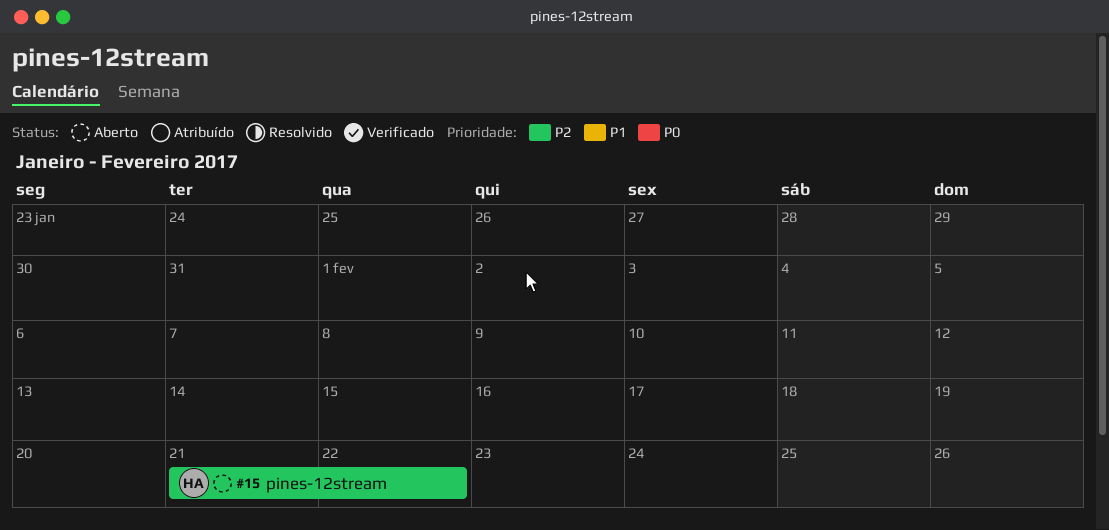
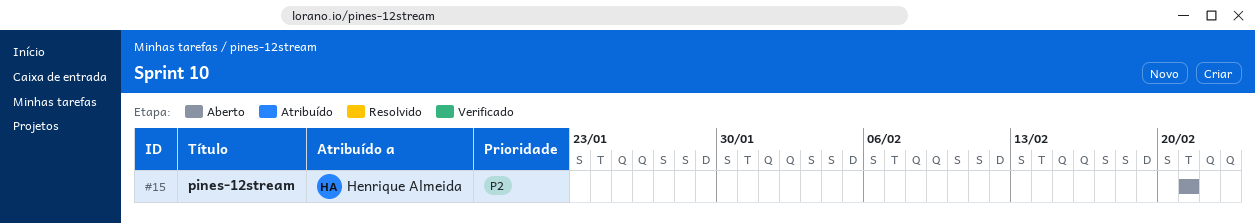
#15, due: Feb 22 -> Feb 21

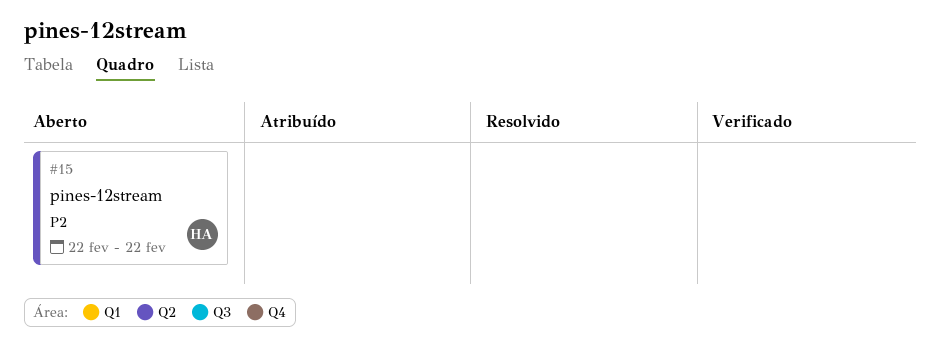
#15, start: Feb 21 -> Feb 22
#15, due: Feb 21 -> Feb 22

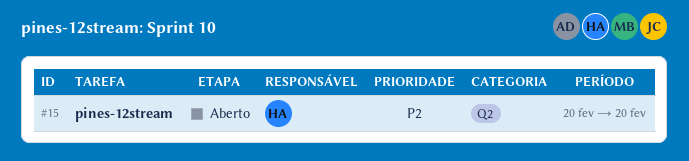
#15, start: Feb 22 -> Feb 20
#15, due: Feb 22 -> Feb 20

